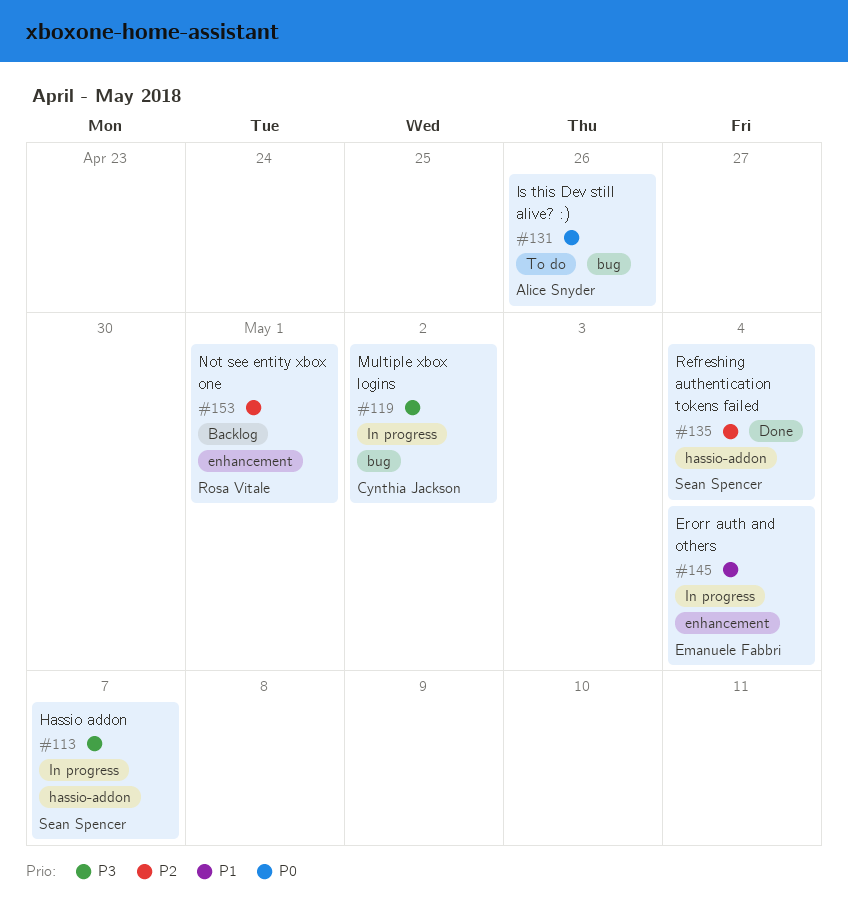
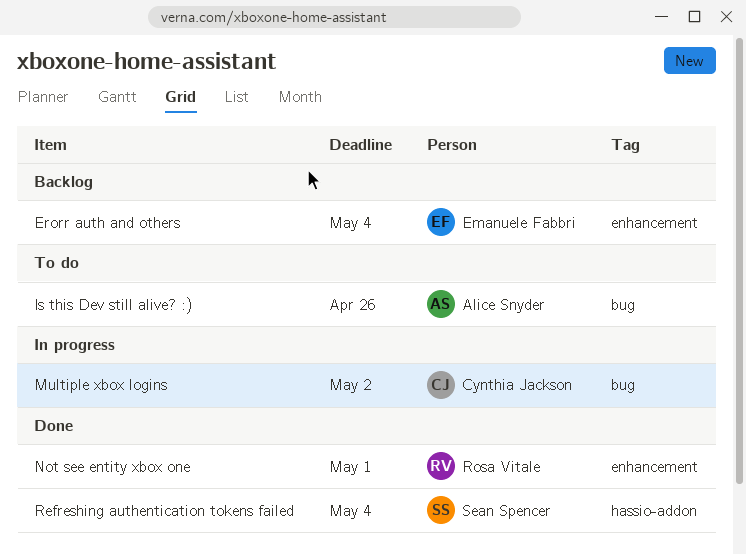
Erorr auth and others, status: In progress -> Backlog
Hassio addon: present -> none
Not see entity xbox one, status: Backlog -> Done

